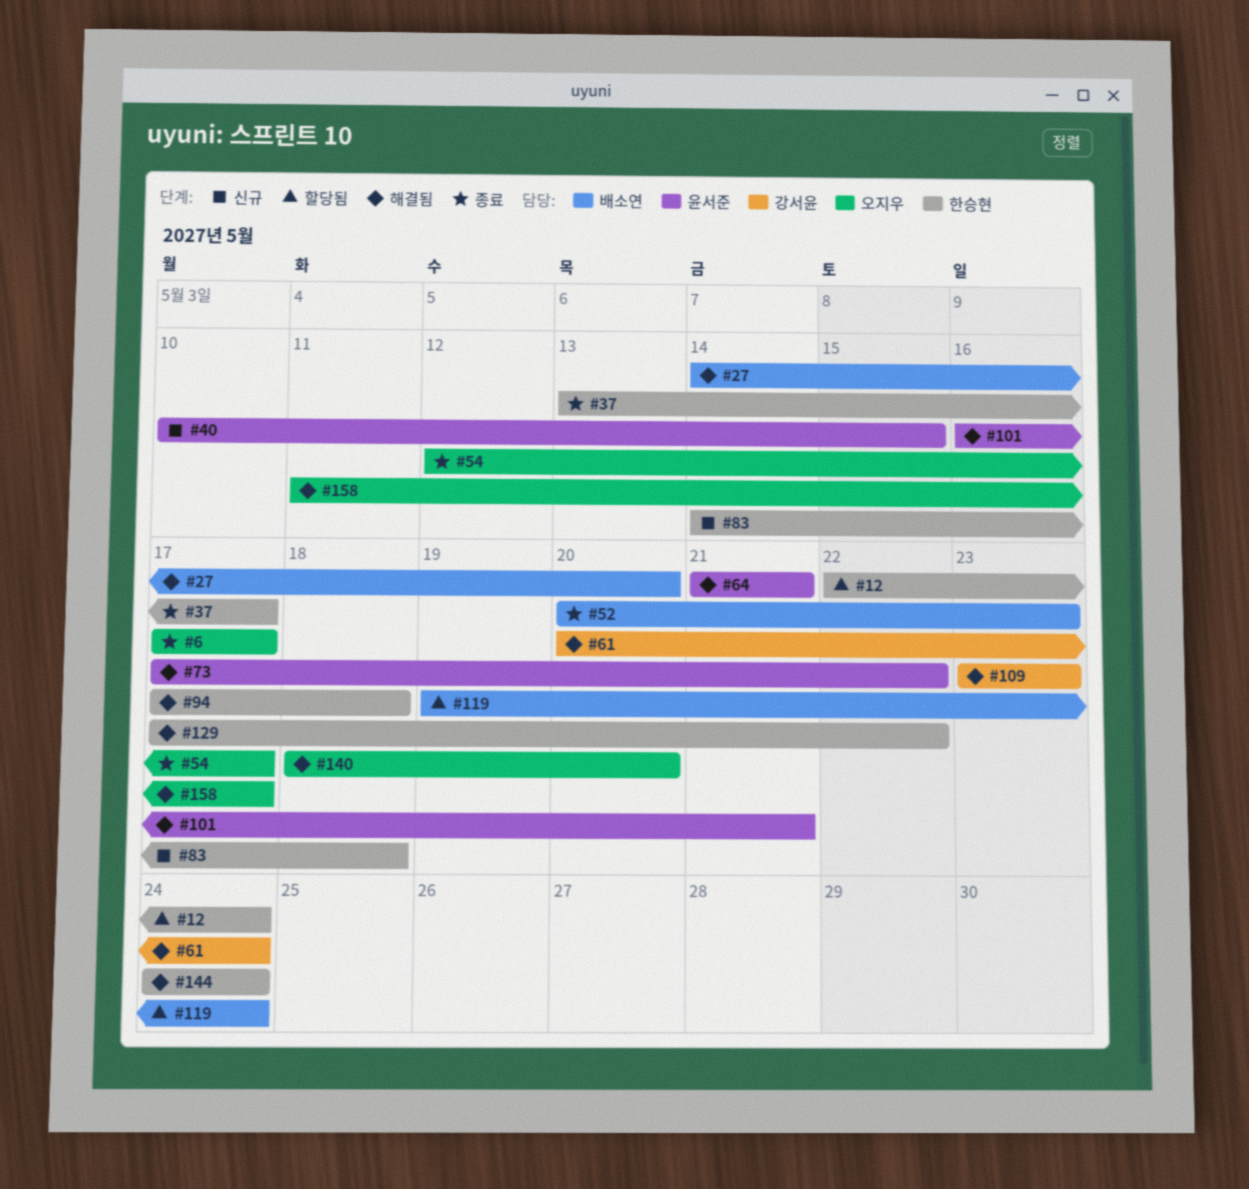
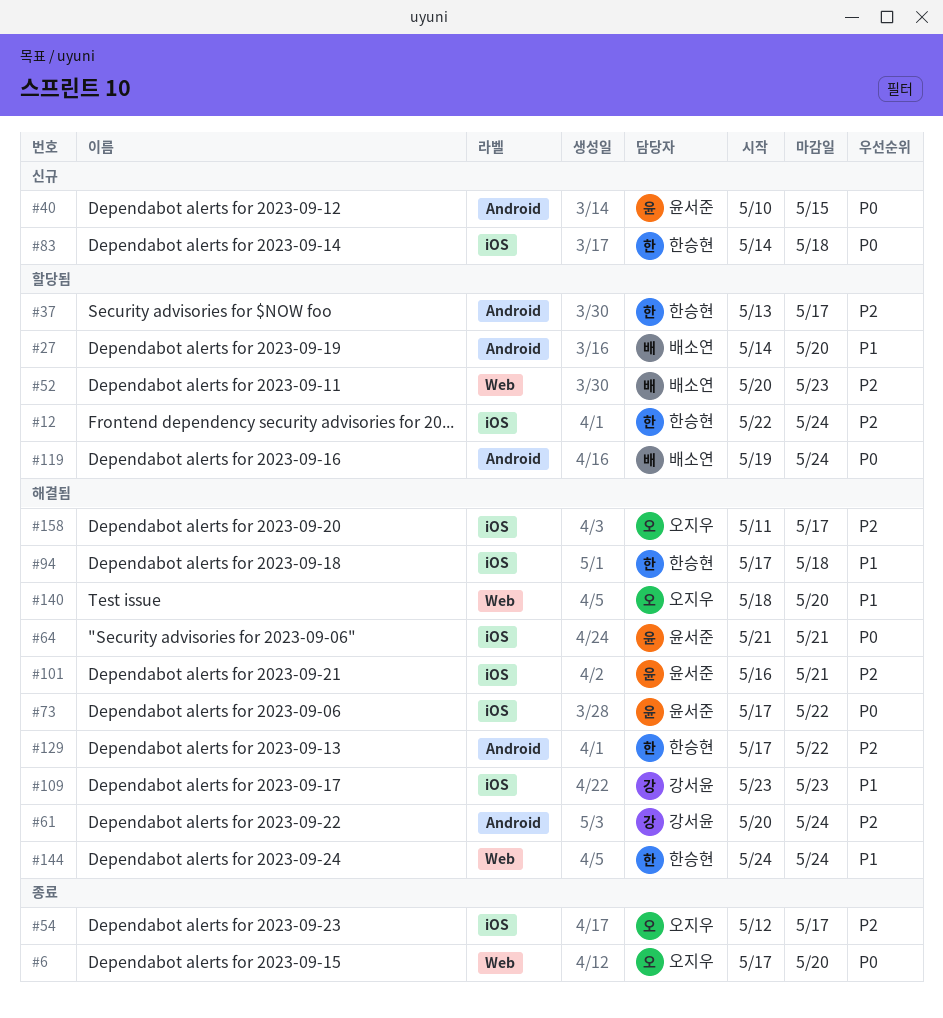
#6, due: May 17 -> May 20
#27, status: 해결됨 -> 할당됨
#37, status: 종료 -> 할당됨
#52, status: 종료 -> 할당됨

